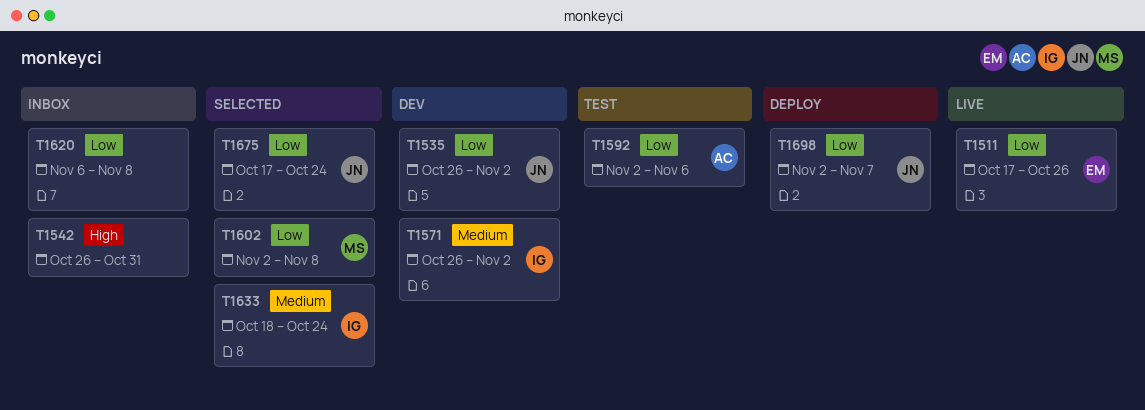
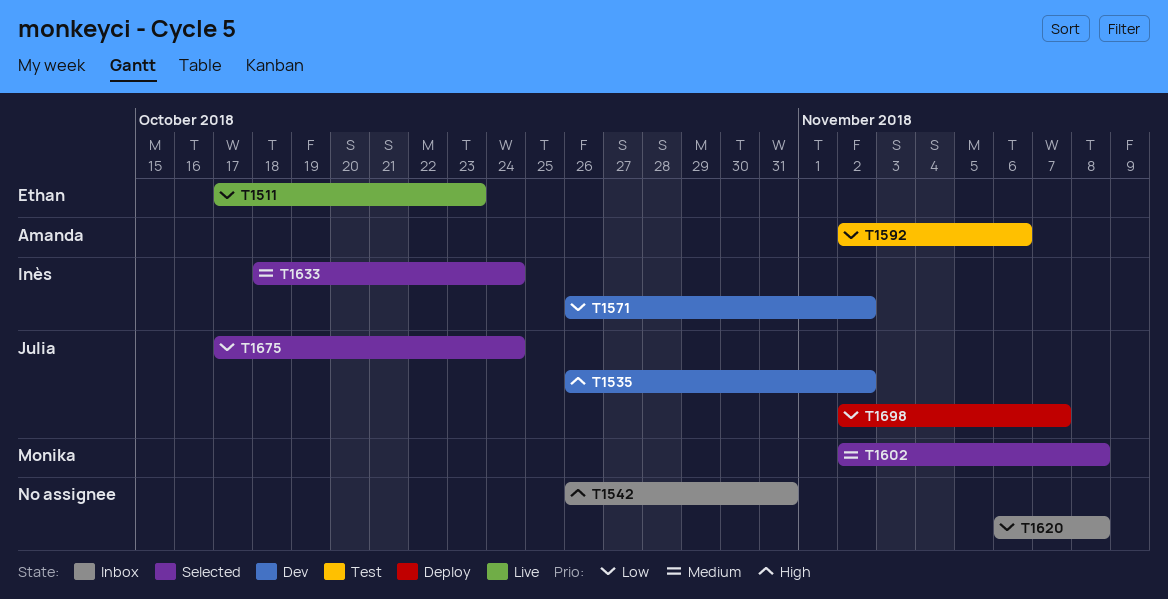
T1511, due: Oct 26 -> Oct 23
T1535, priority: Low -> High
T1571, priority: Medium -> Low
T1602, priority: Low -> Medium

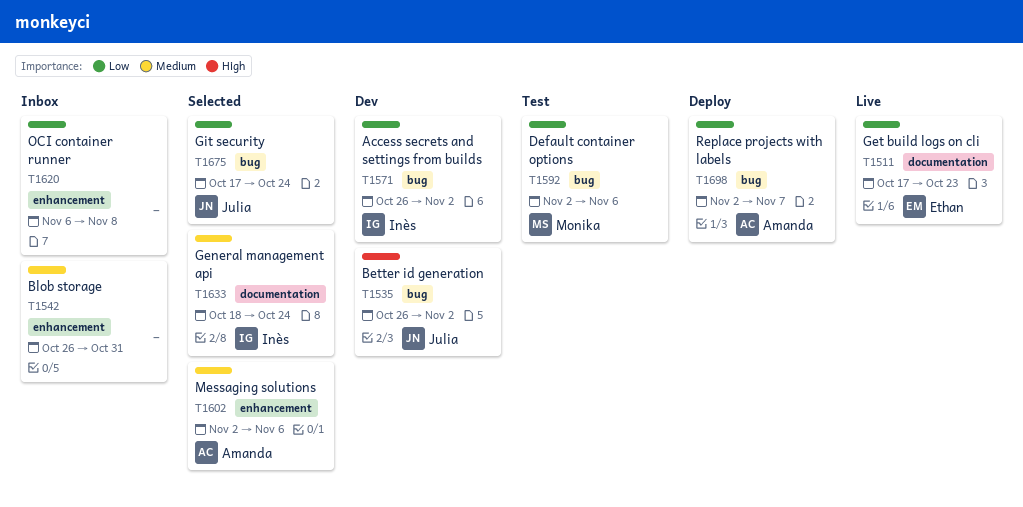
T1542, priority: High -> Medium
T1592, owner: Amanda -> Monika
T1602, owner: Monika -> Amanda
T1602, due: Nov 8 -> Nov 6
T1698, owner: Julia -> Amanda

